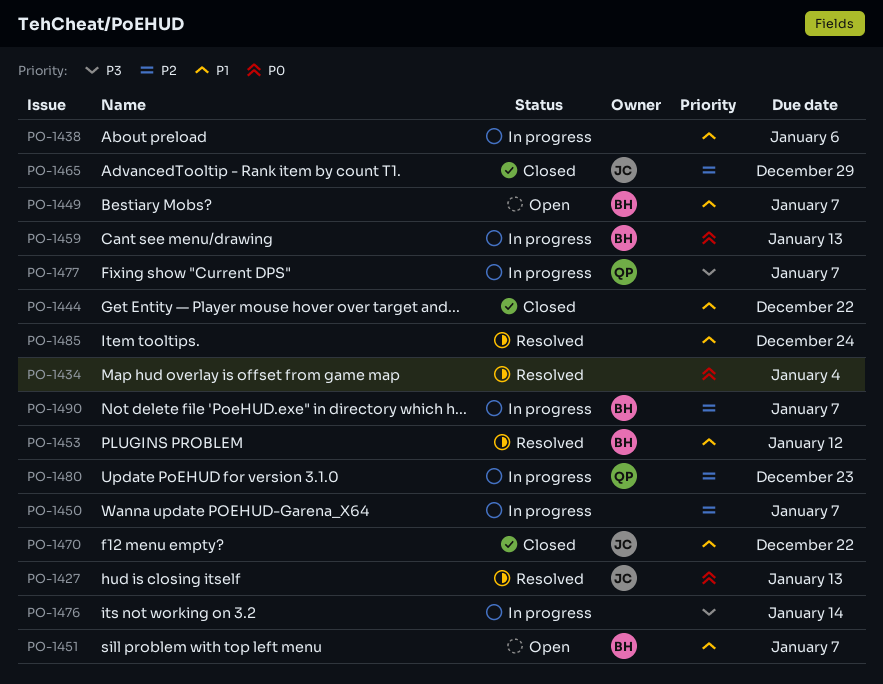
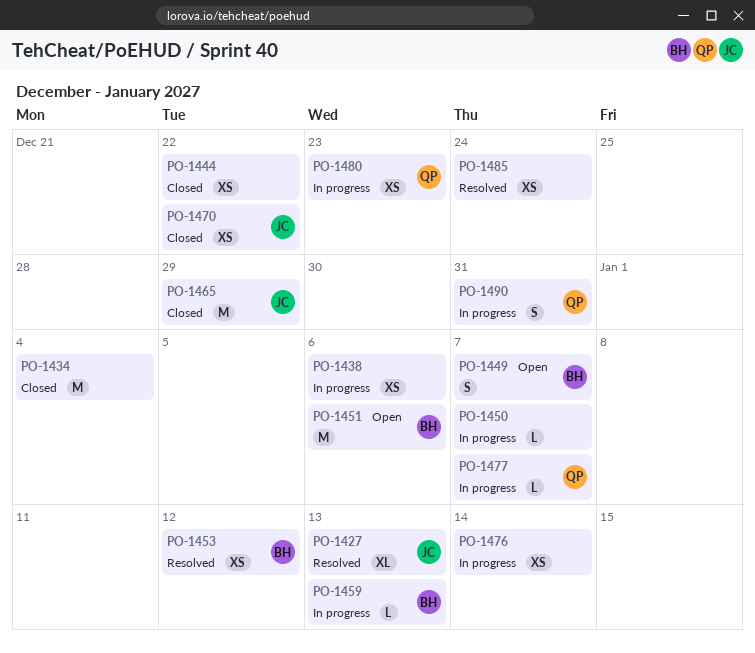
PO-1434, status: Resolved -> Closed
PO-1451, due: Jan 7 -> Jan 6
PO-1490, owner: BH -> QP
PO-1490, due: Jan 7 -> Dec 31

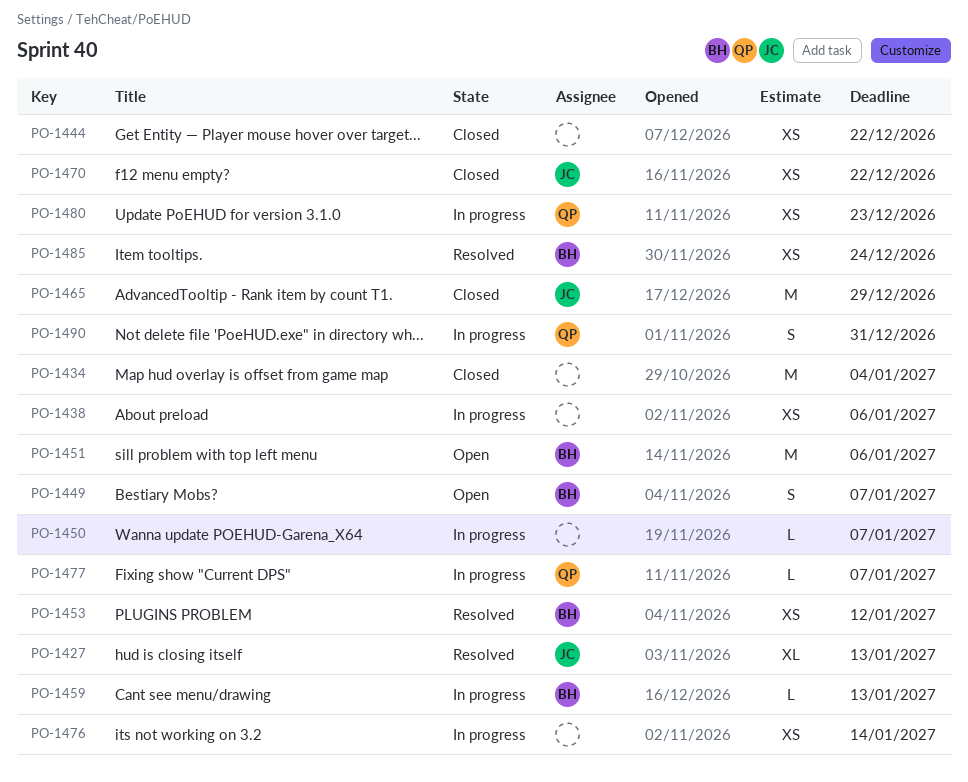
PO-1485, owner: none -> BH

